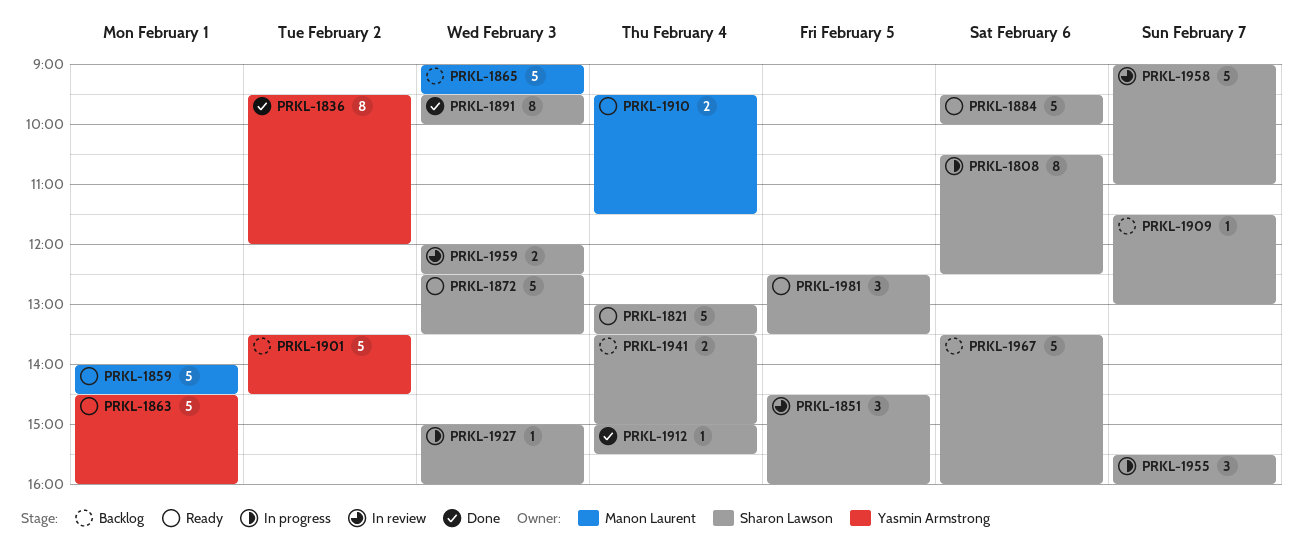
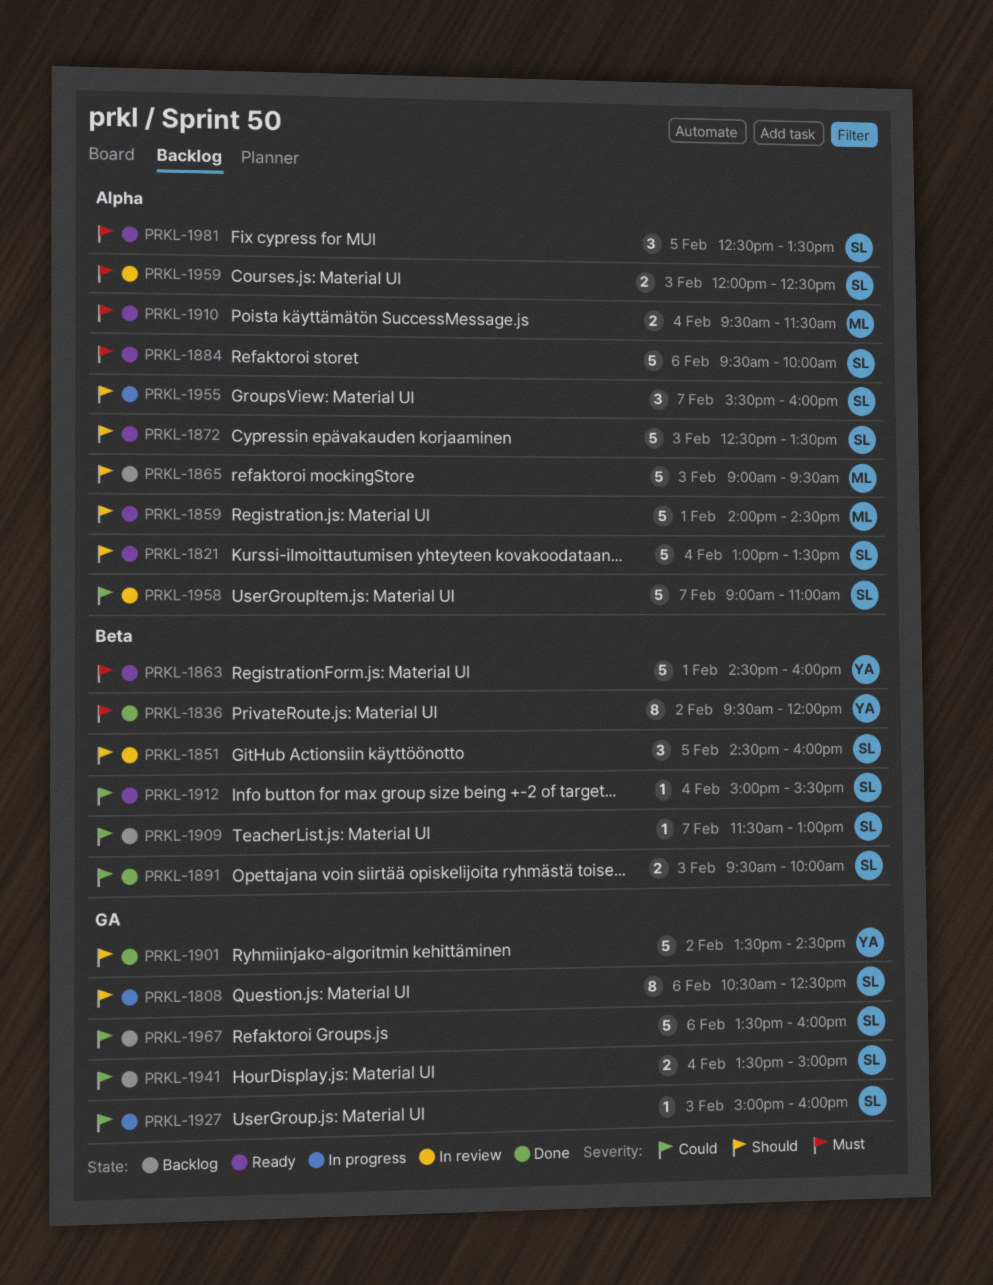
PRKL-1891, estimate: 8 -> 2
PRKL-1901, status: Backlog -> Done
PRKL-1912, status: Done -> Ready

